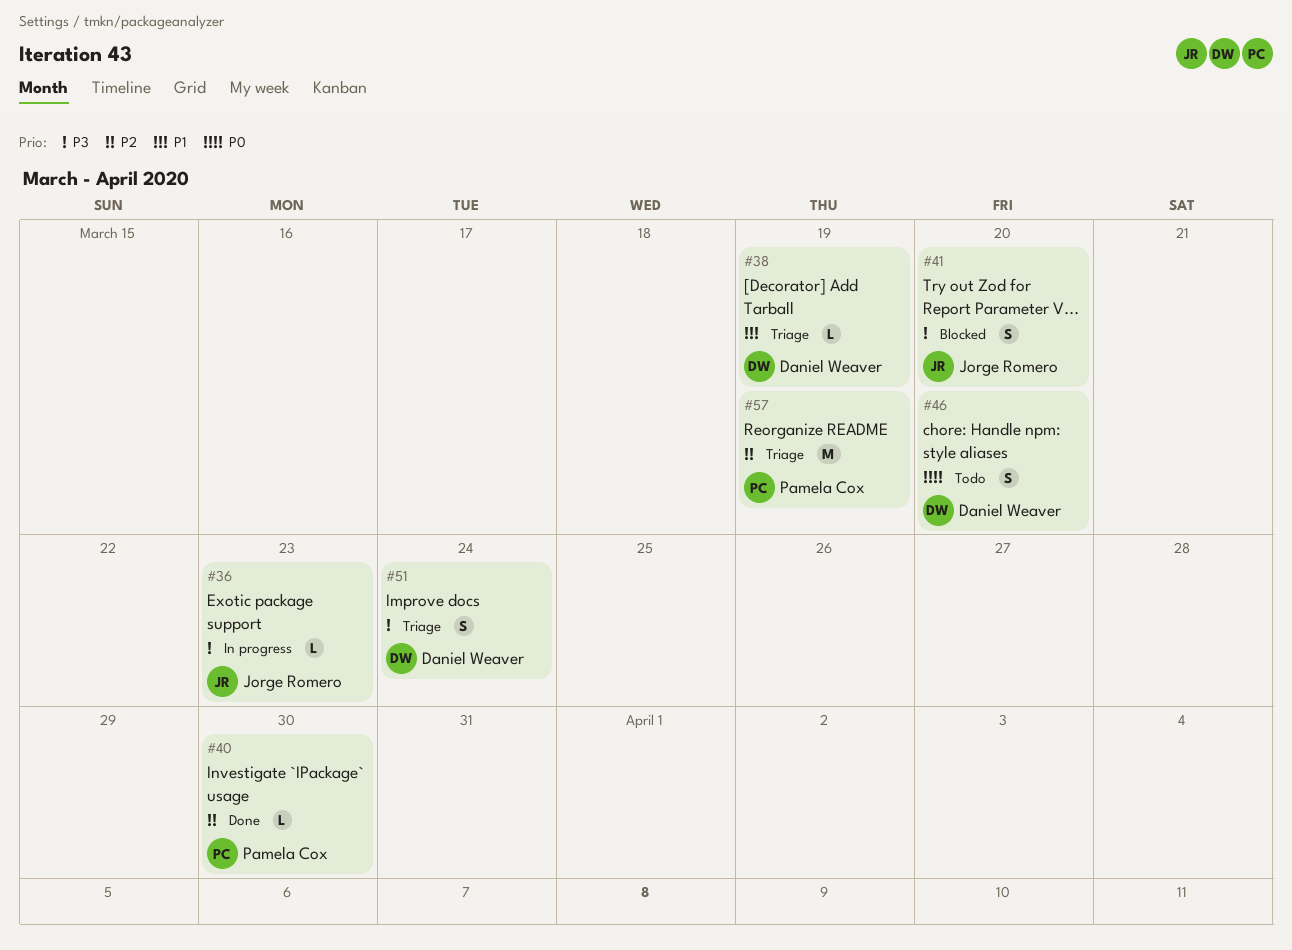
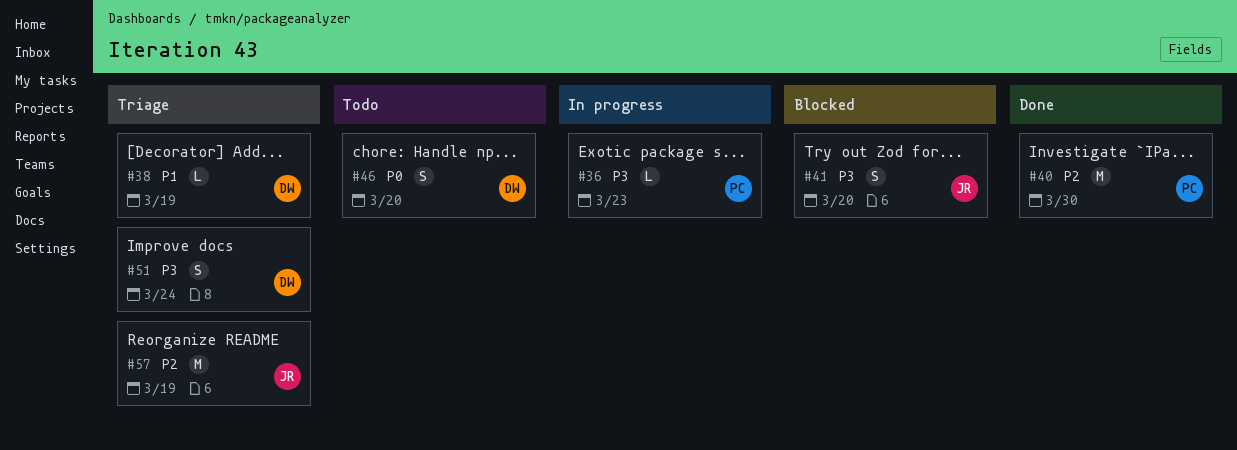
#36, owner: Jorge Romero -> Pamela Cox
#40, estimate: L -> M
#57, owner: Pamela Cox -> Jorge Romero

